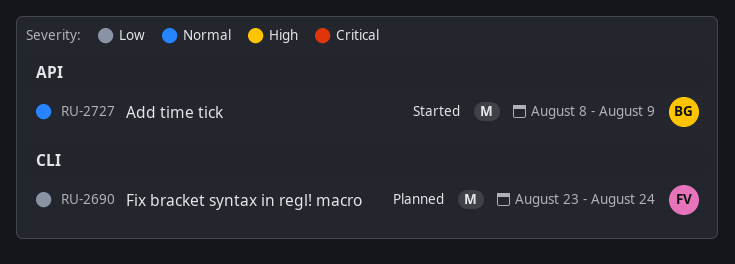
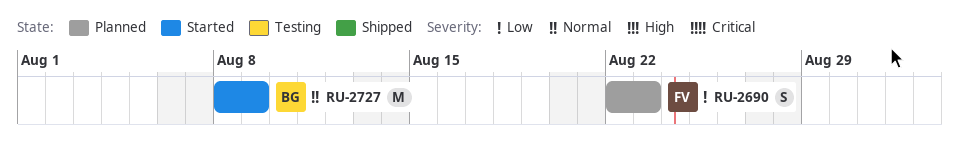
RU-2690, estimate: M -> S
RU-2690, start: Aug 23 -> Aug 22
RU-2690, due: Aug 24 -> Aug 23

